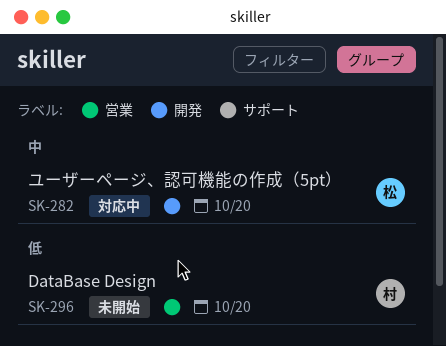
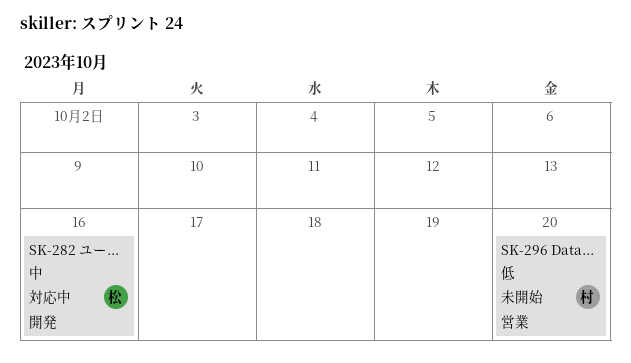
SK-282, due: Oct 20 -> Oct 16

